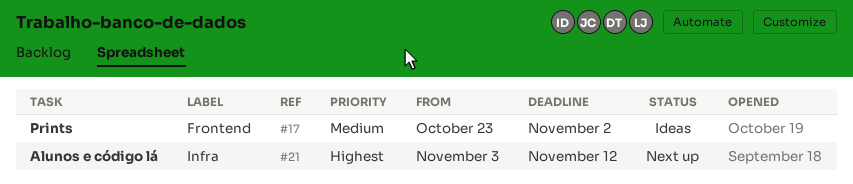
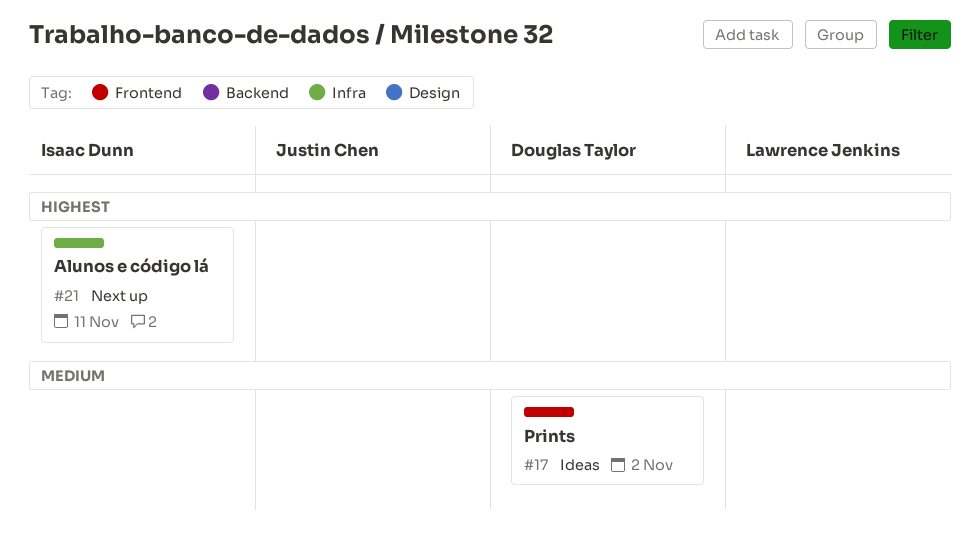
#21, due: Nov 12 -> Nov 11

